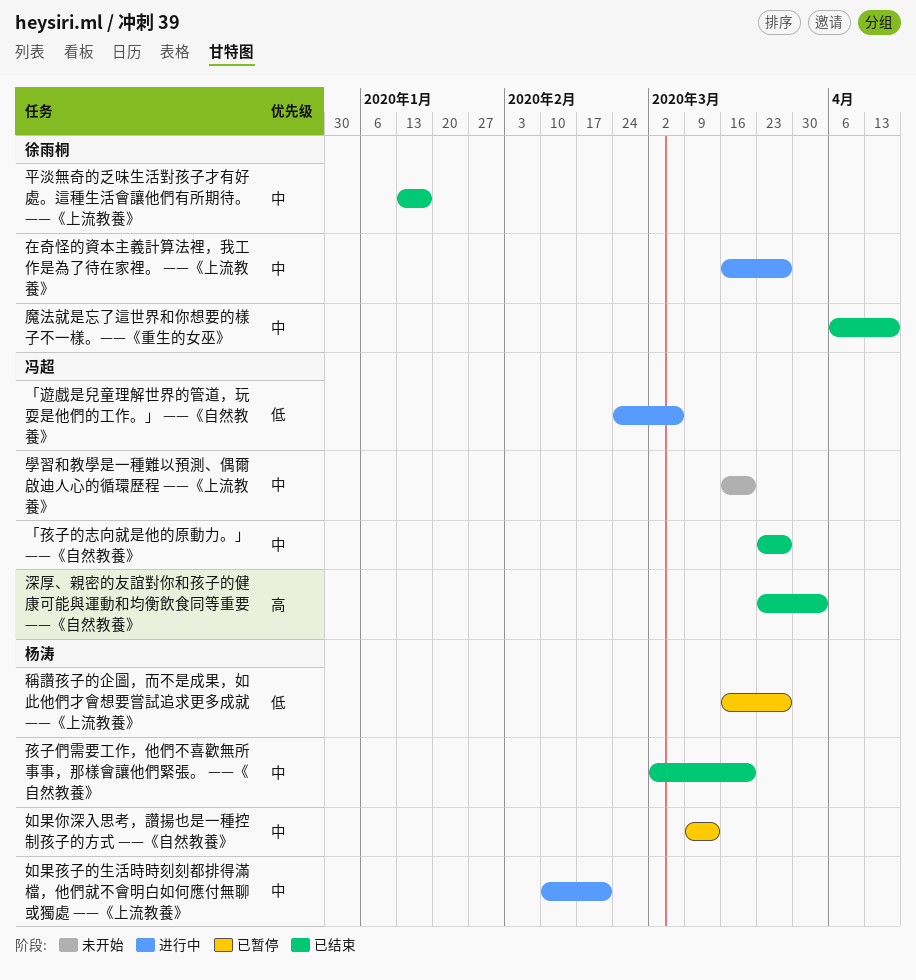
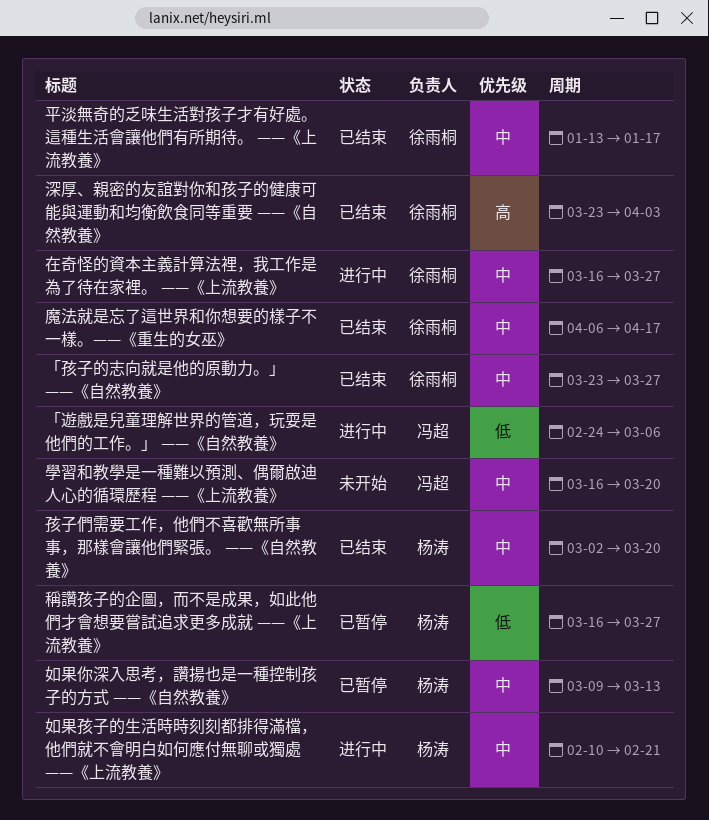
「孩子的志向就是他的原動力。」 ——《自然教養》, owner: 冯超 -> 徐雨桐
深厚、親密的友誼對你和孩子的健康可能與運動和均衡飲食同等重要 ——《自然教養》, owner: 冯超 -> 徐雨桐

